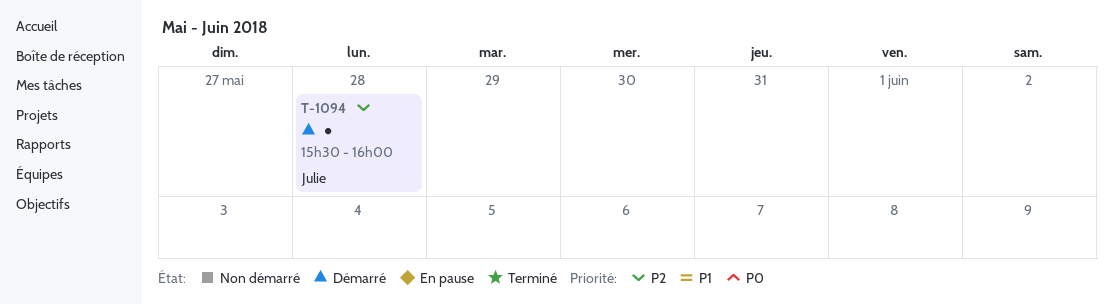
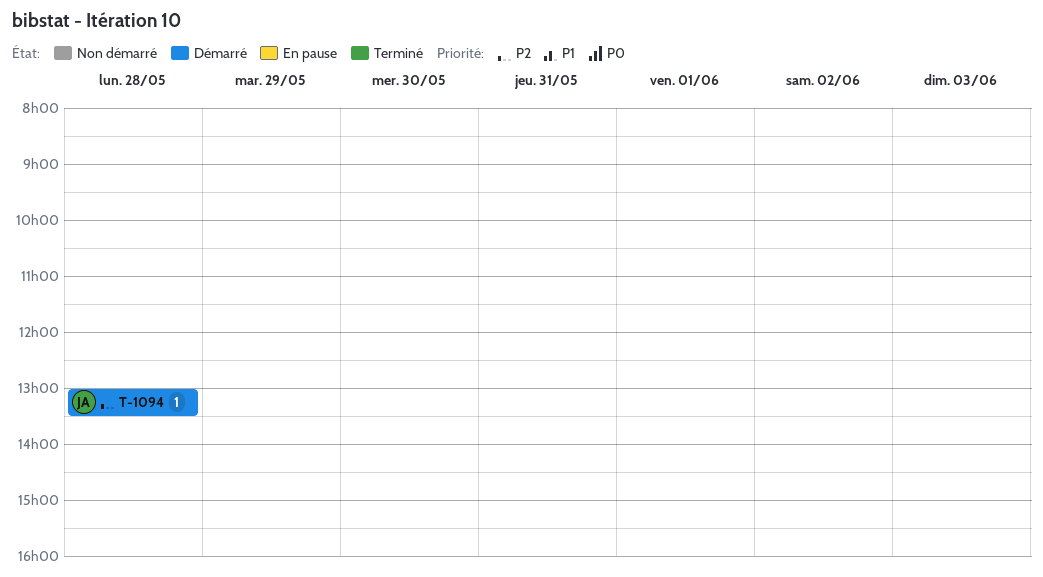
T-1094, begins: 15:30 -> 13:00
T-1094, ends: 16:00 -> 13:30

